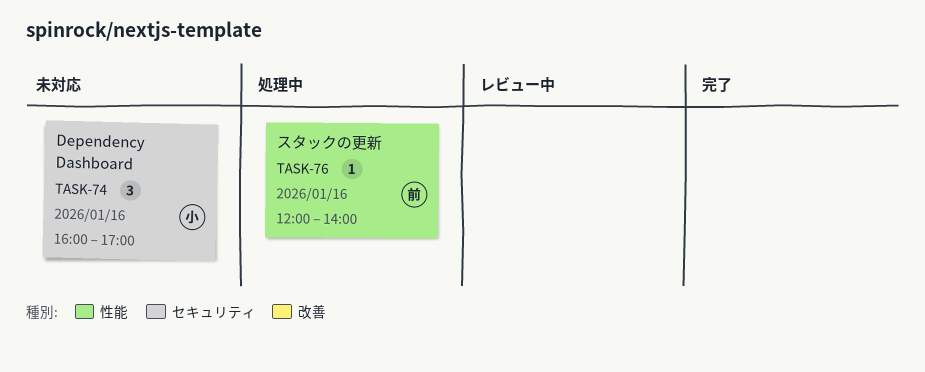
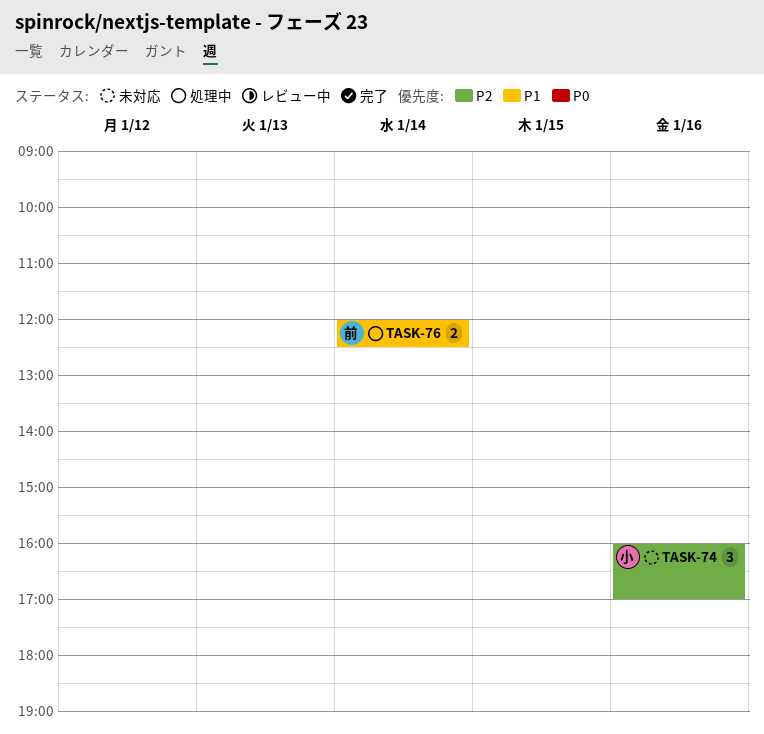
TASK-76, estimate: 1 -> 2
TASK-76, day: Jan 16 -> Jan 14
TASK-76, ends: 14:00 -> 12:30

